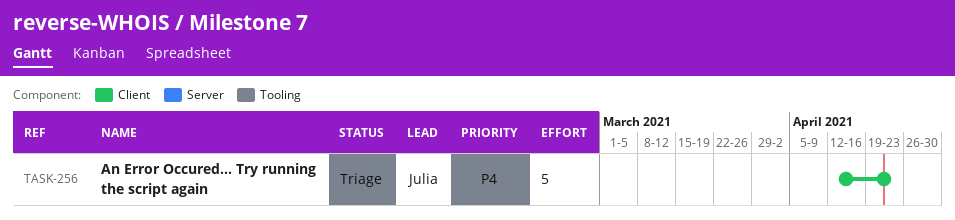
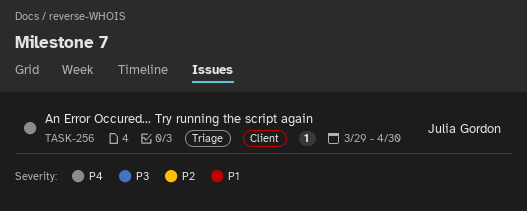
TASK-256, estimate: 5 -> 1
TASK-256, start: Apr 12 -> Mar 29
TASK-256, due: Apr 23 -> Apr 30

